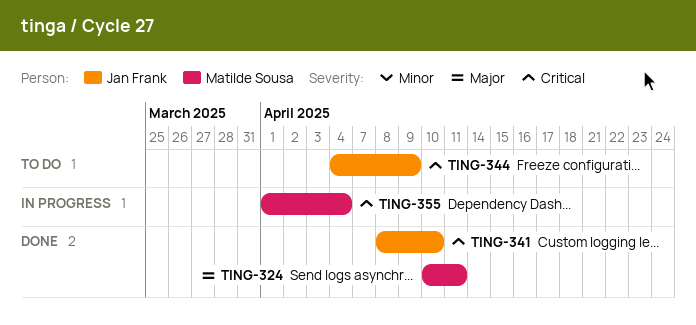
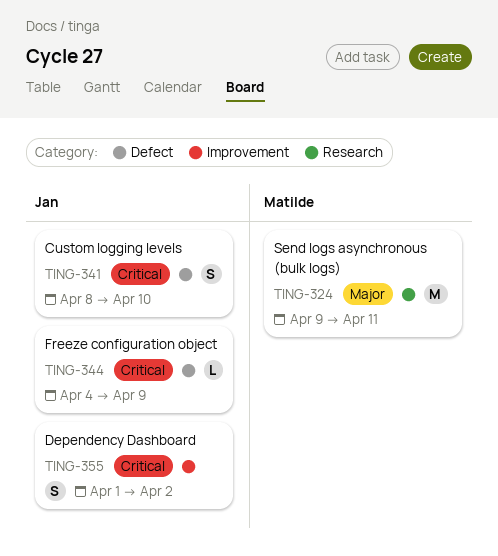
TING-324, start: Apr 10 -> Apr 9
TING-355, owner: Matilde Sousa -> Jan Frank
TING-355, due: Apr 4 -> Apr 2

